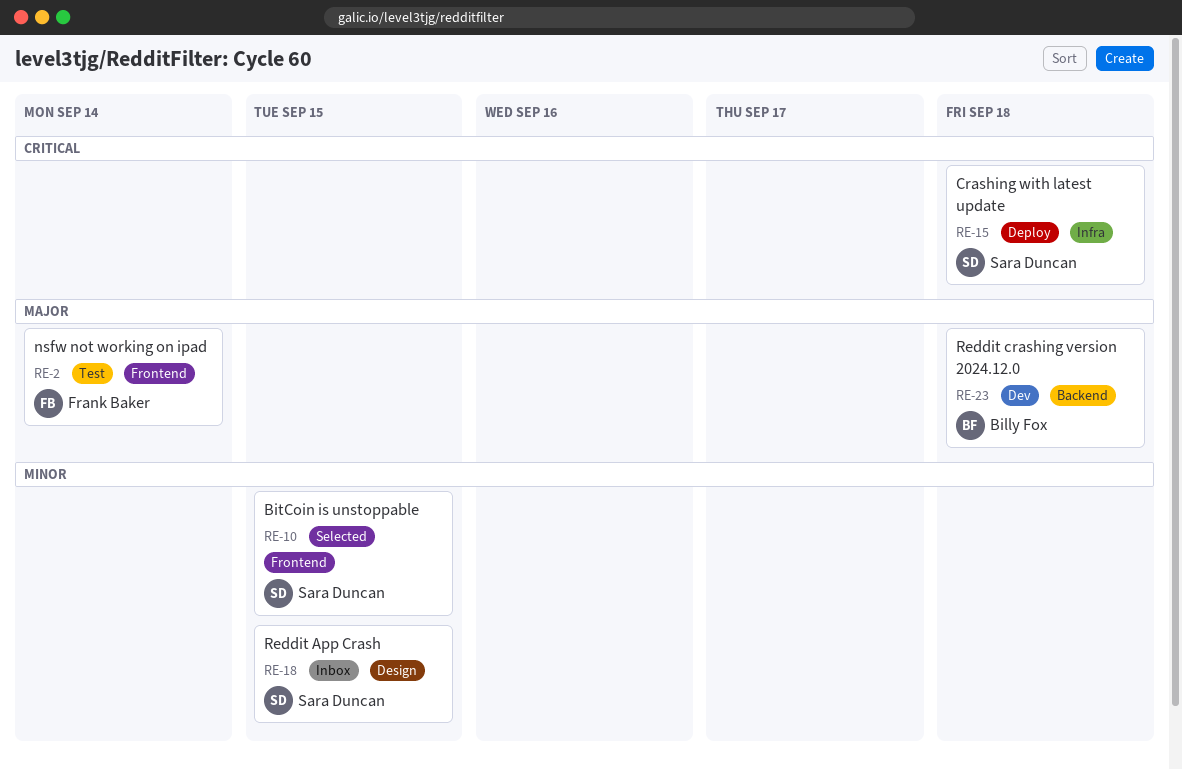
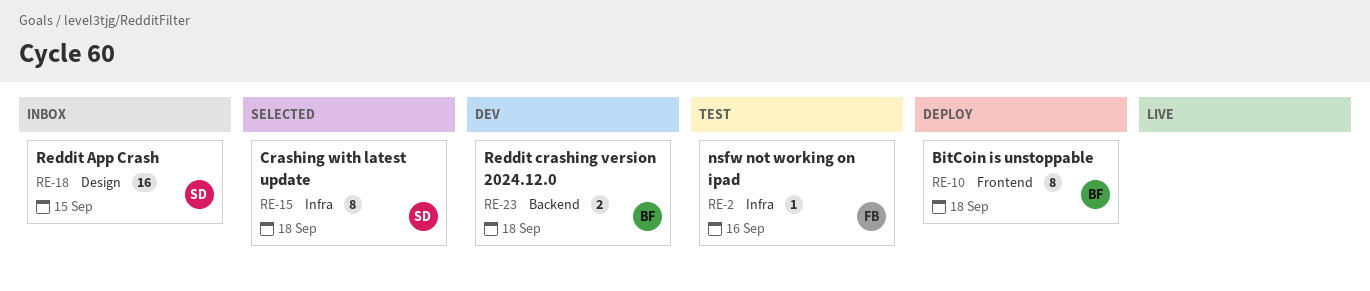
RE-2, label: Frontend -> Infra
RE-2, due: Sep 14 -> Sep 16
RE-10, status: Selected -> Deploy
RE-10, owner: Sara Duncan -> Billy Fox
RE-10, due: Sep 15 -> Sep 18
RE-15, status: Deploy -> Selected

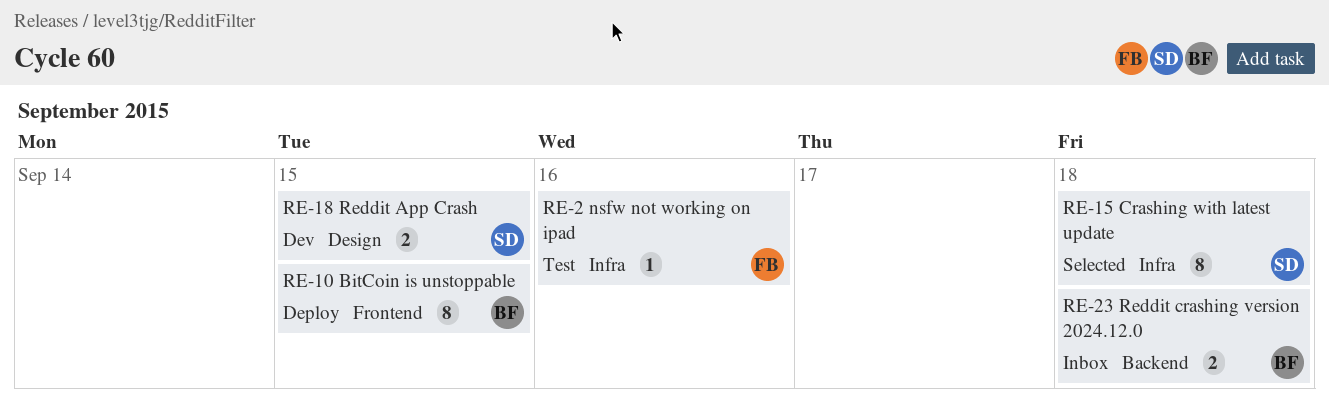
RE-10, due: Sep 18 -> Sep 15
RE-18, status: Inbox -> Dev
RE-18, estimate: 16 -> 2
RE-23, status: Dev -> Inbox

